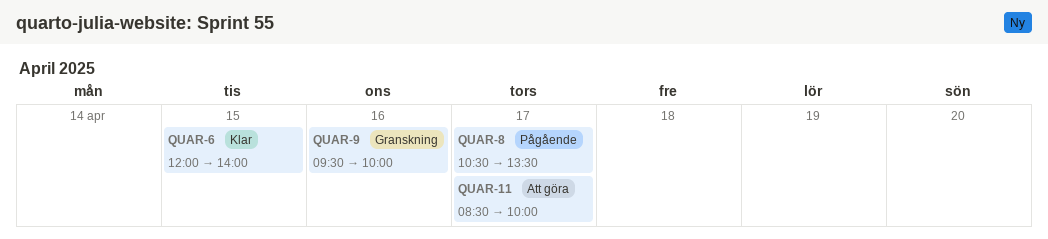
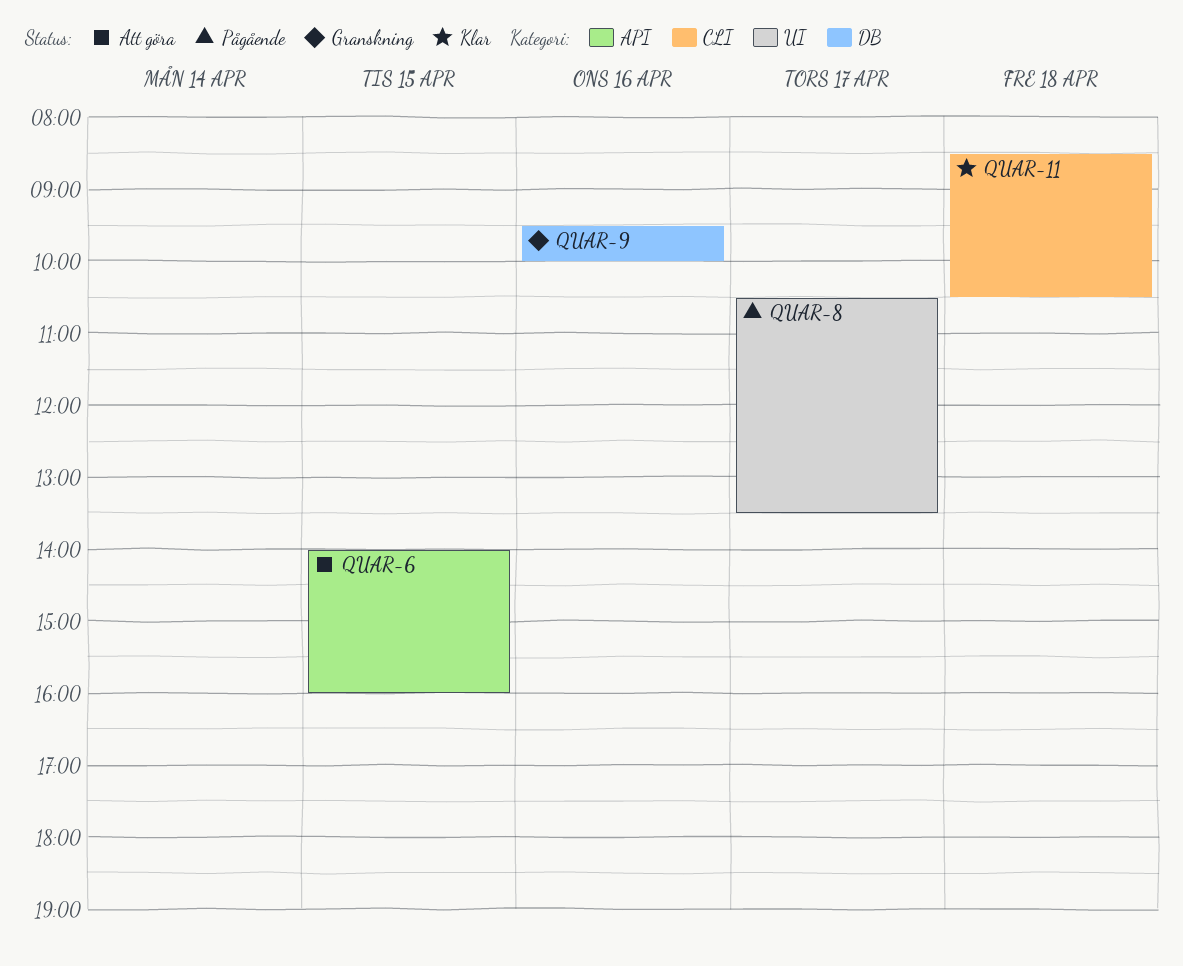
QUAR-6, status: Klar -> Att göra
QUAR-6, begins: 12:00 -> 14:00
QUAR-6, ends: 14:00 -> 16:00
QUAR-11, status: Att göra -> Klar
QUAR-11, day: Apr 17 -> Apr 18
QUAR-11, ends: 10:00 -> 10:30

